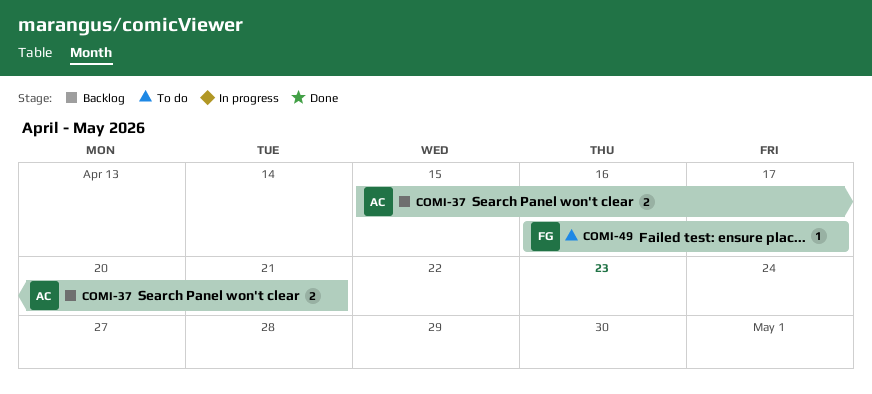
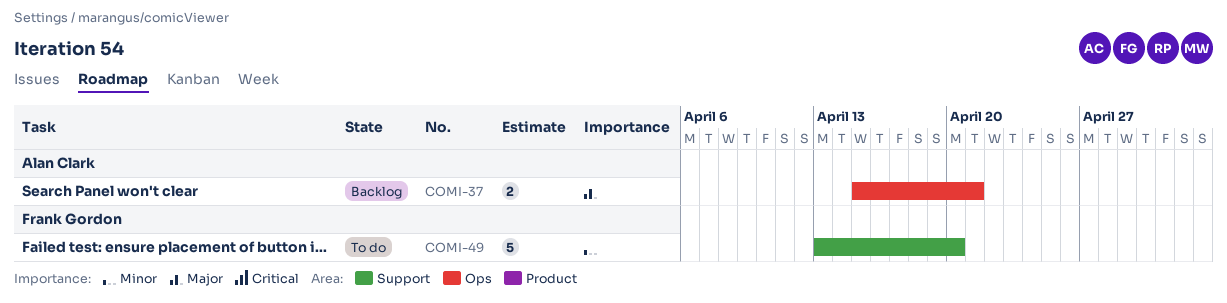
COMI-49, estimate: 1 -> 5
COMI-49, start: Apr 16 -> Apr 13
COMI-49, due: Apr 17 -> Apr 20

